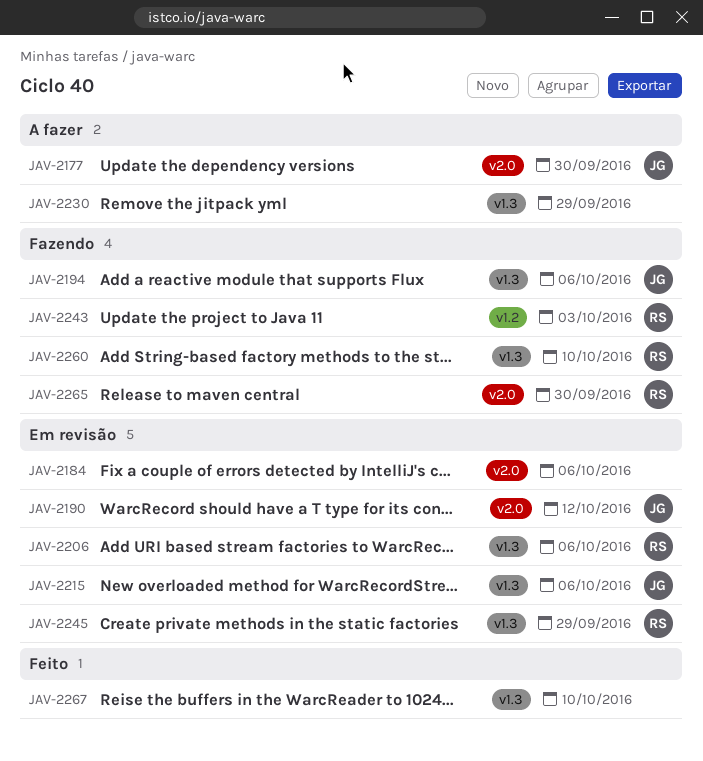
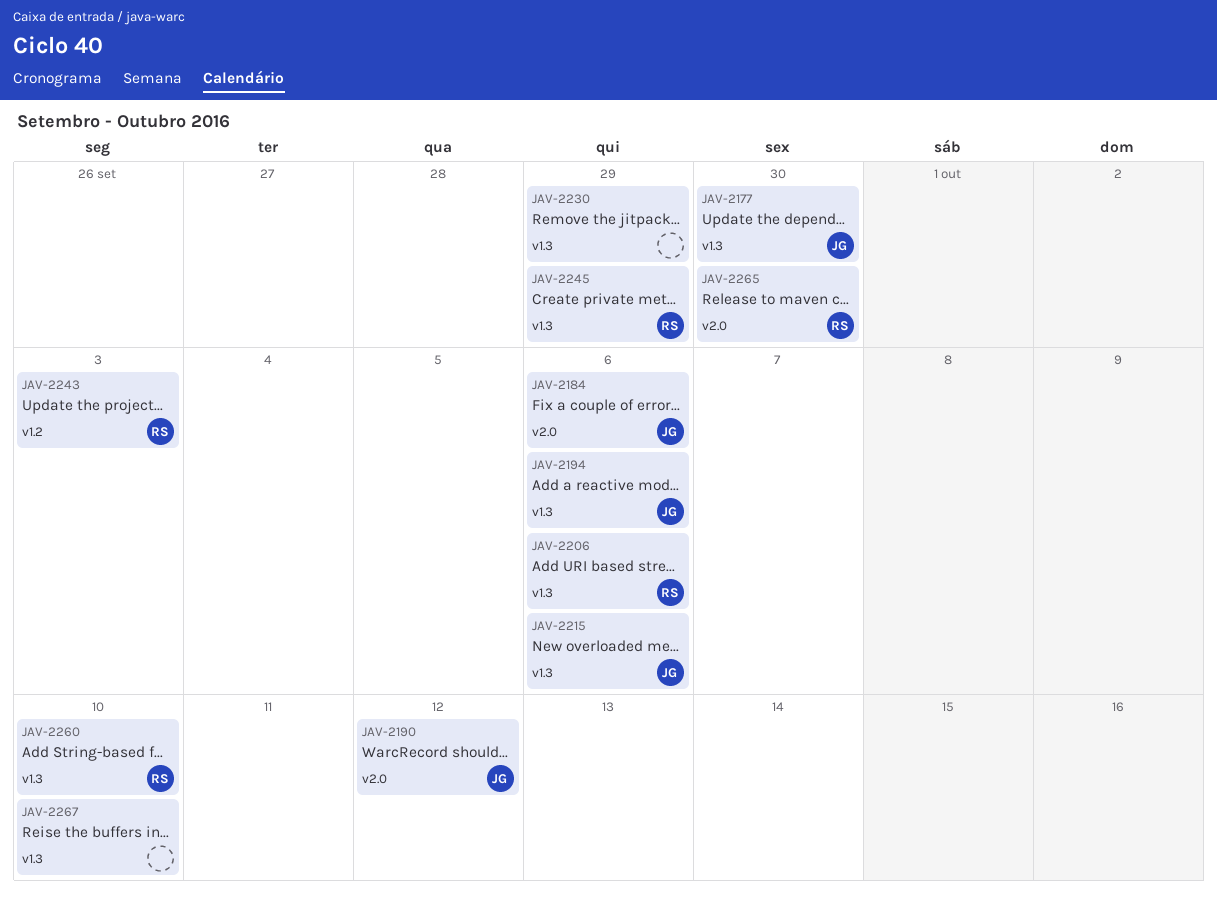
JAV-2177, label: v2.0 -> v1.3
JAV-2184, owner: none -> JG

